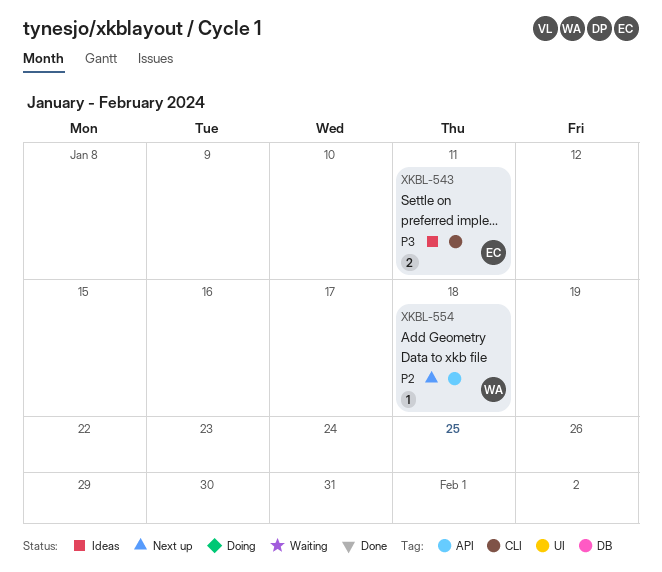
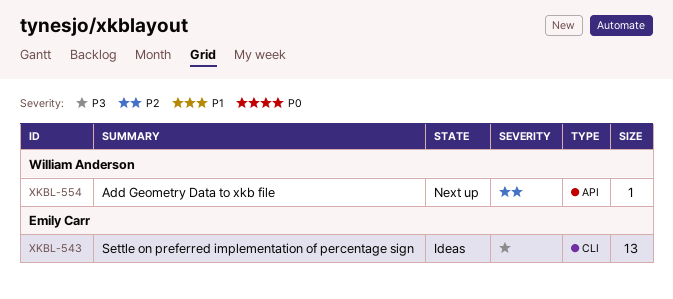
XKBL-543, estimate: 2 -> 13

